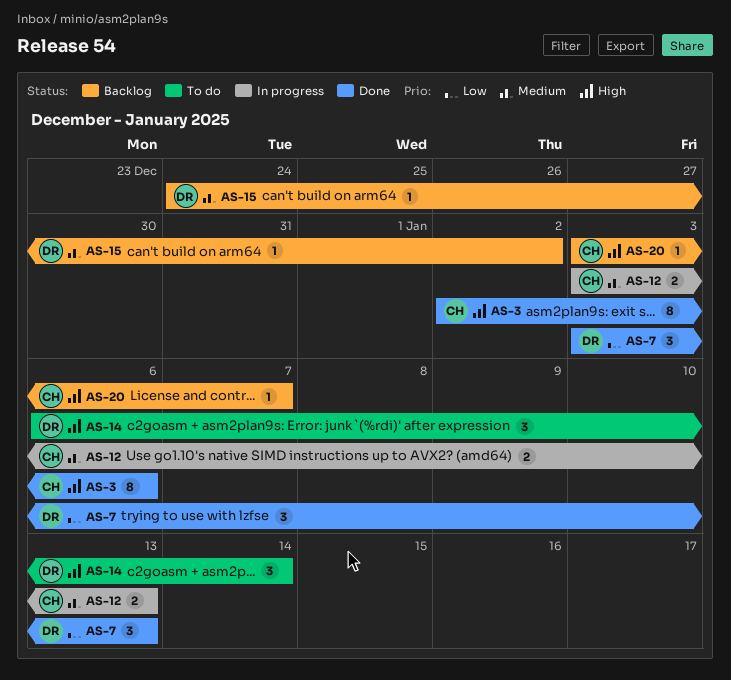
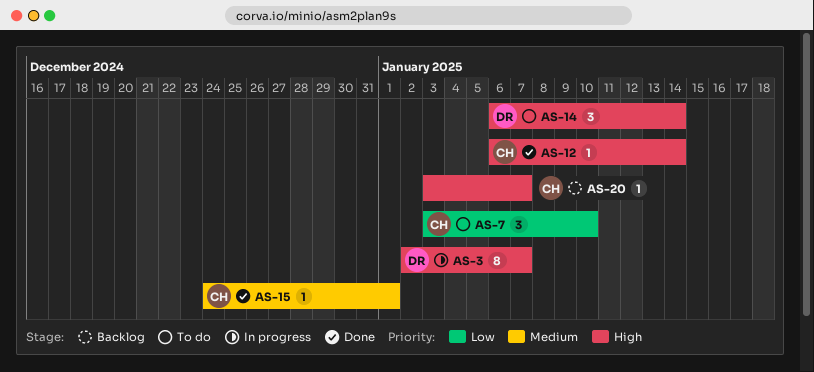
AS-3, status: Done -> In progress
AS-3, owner: CH -> DR
AS-3, due: Jan 6 -> Jan 7
AS-7, status: Done -> To do
AS-7, owner: DR -> CH
AS-7, due: Jan 13 -> Jan 10
AS-12, status: In progress -> Done
AS-12, priority: Medium -> High
AS-12, estimate: 2 -> 1
AS-12, start: Jan 3 -> Jan 6
AS-12, due: Jan 13 -> Jan 14
AS-15, status: Backlog -> Done
AS-15, owner: DR -> CH
AS-15, due: Jan 2 -> Jan 1

